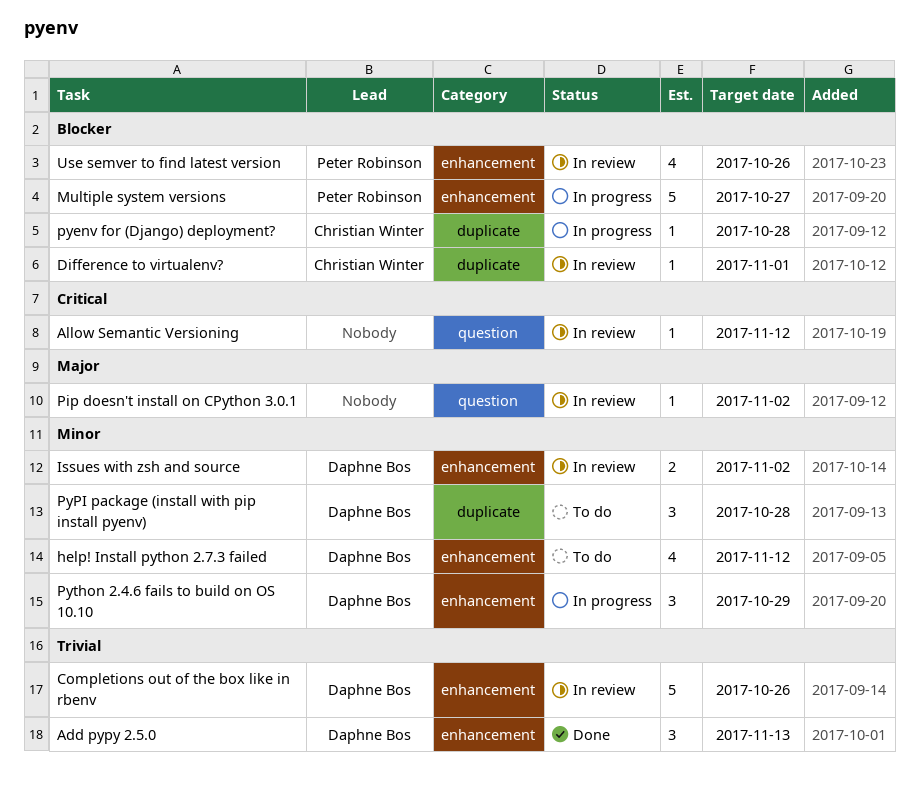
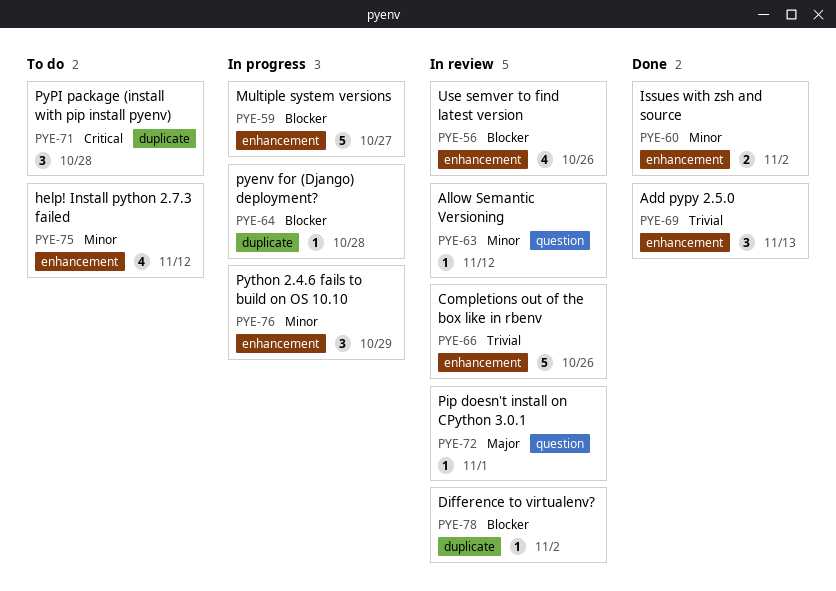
Allow Semantic Versioning, priority: Critical -> Minor
Difference to virtualenv?, due: Nov 1 -> Nov 2
Issues with zsh and source, status: In review -> Done
Pip doesn't install on CPython 3.0.1, due: Nov 2 -> Nov 1
PyPI package (install with pip install pyenv), priority: Minor -> Critical

